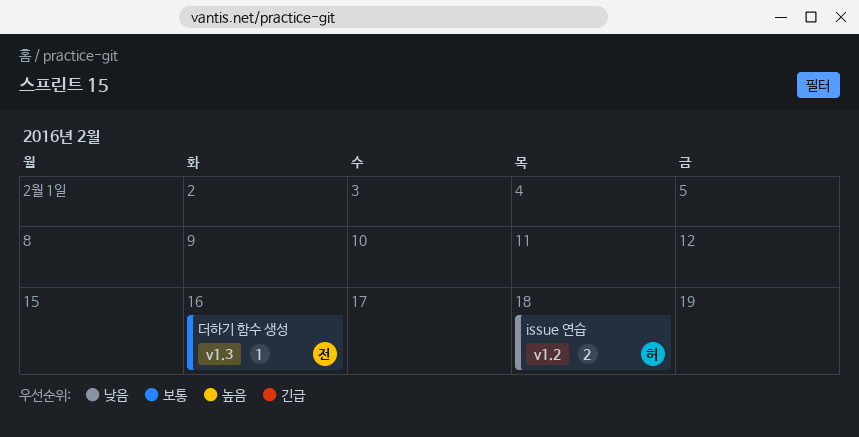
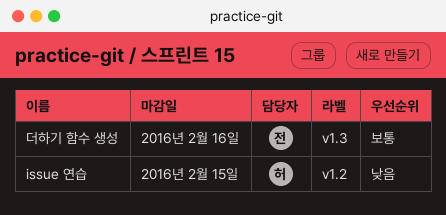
issue 연습, due: Feb 18 -> Feb 15

